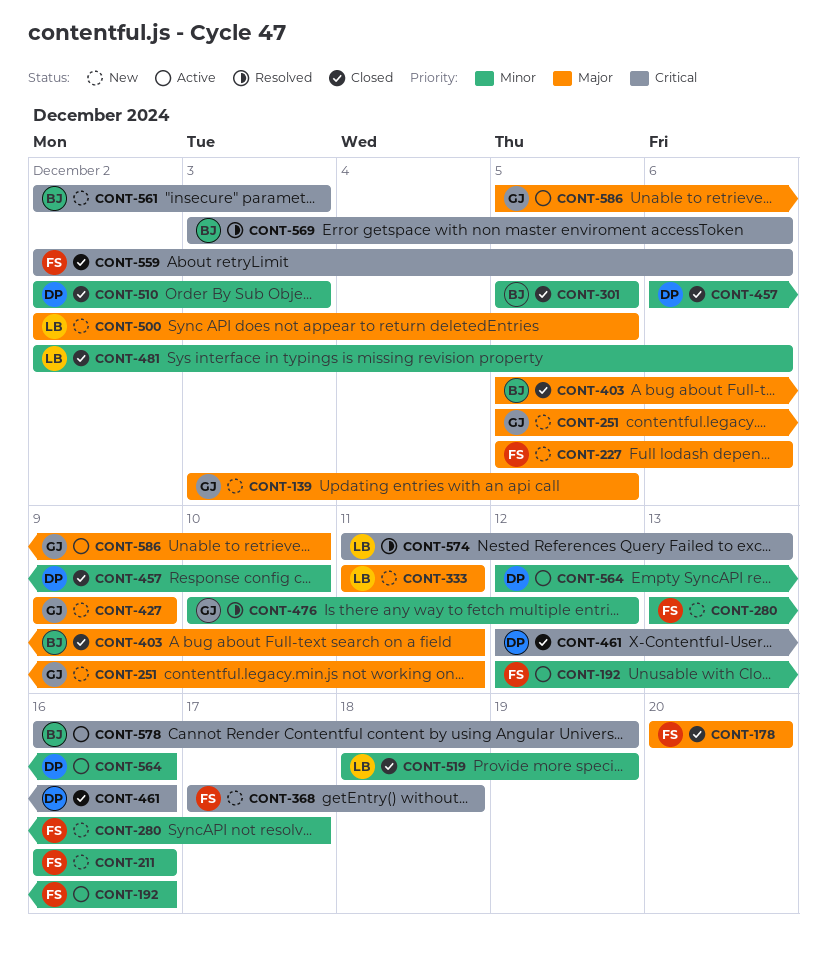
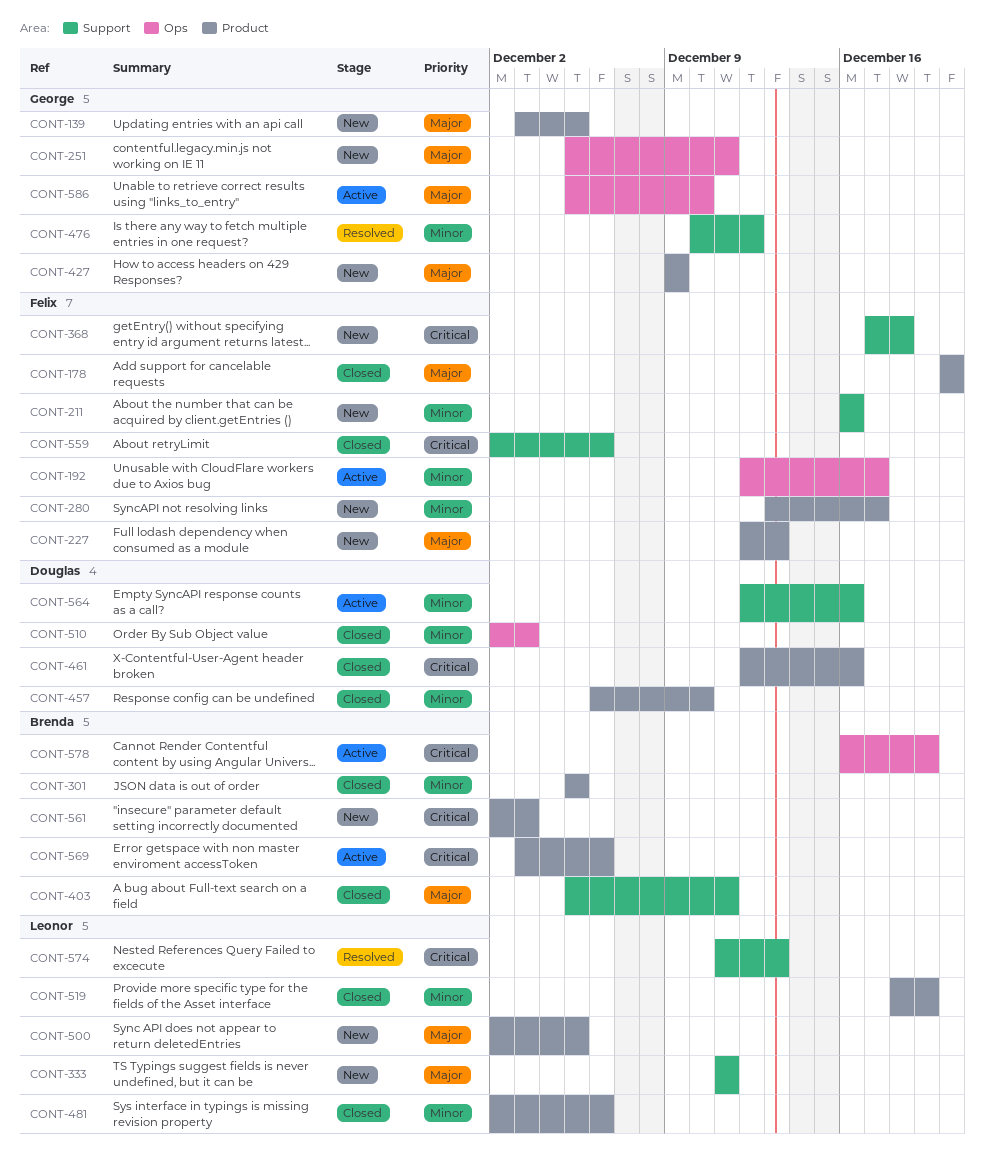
CONT-192, due: Dec 16 -> Dec 17
CONT-227, start: Dec 5 -> Dec 12
CONT-227, due: Dec 6 -> Dec 13
CONT-569, status: Resolved -> Active

